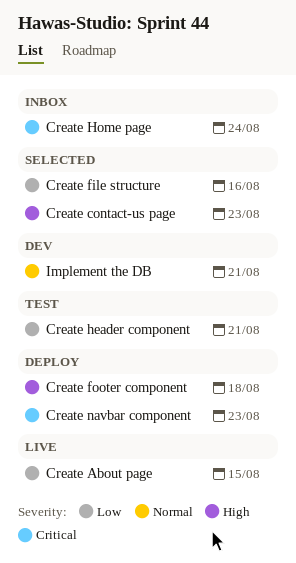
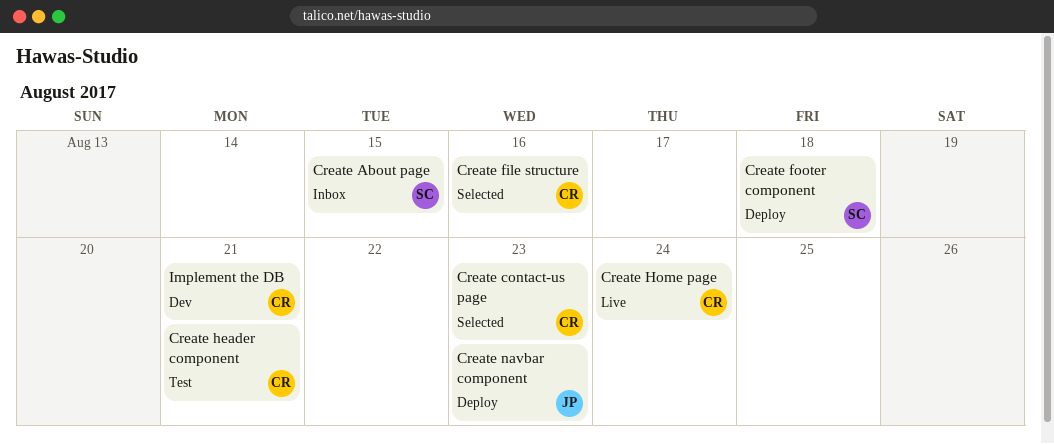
Create About page, status: Live -> Inbox
Create Home page, status: Inbox -> Live

